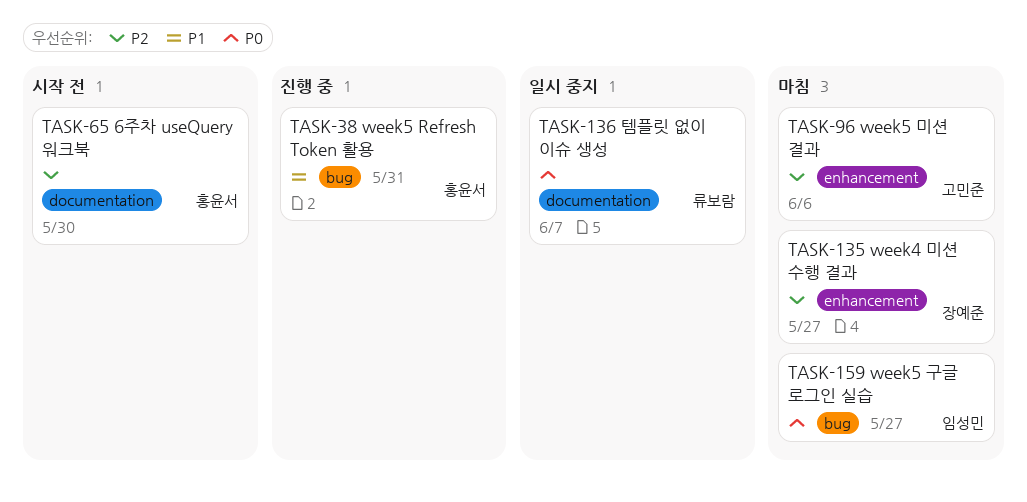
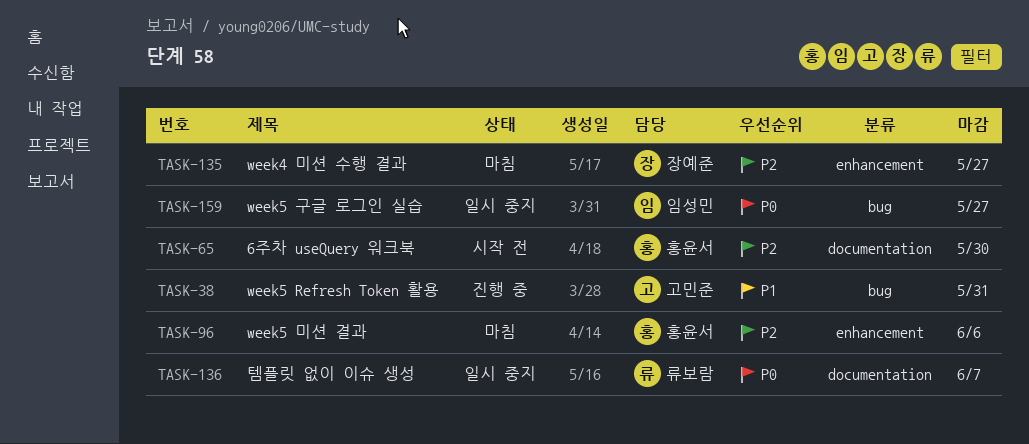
TASK-38, owner: 홍윤서 -> 고민준
TASK-96, owner: 고민준 -> 홍윤서
TASK-159, status: 마침 -> 일시 중지

